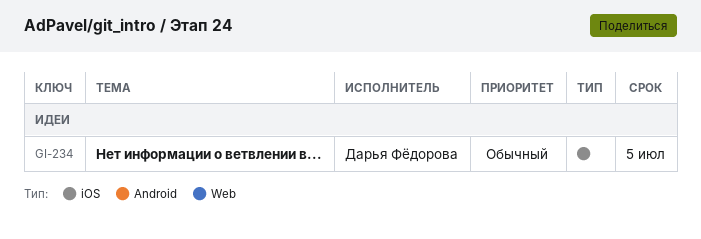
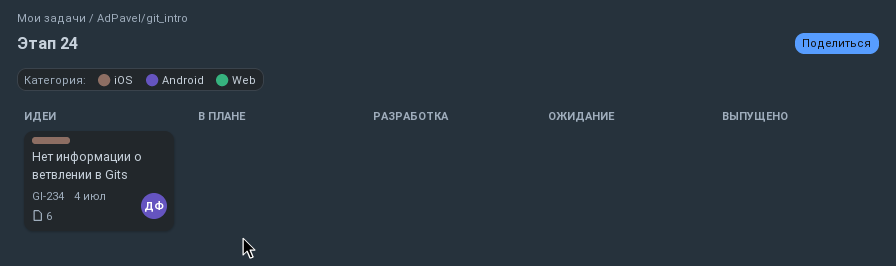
GI-234, due: Jul 5 -> Jul 4

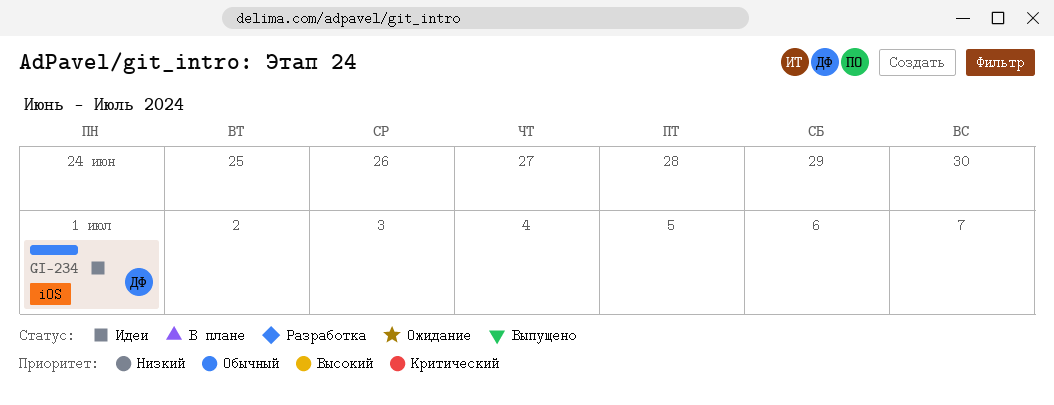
GI-234, due: Jul 4 -> Jul 1

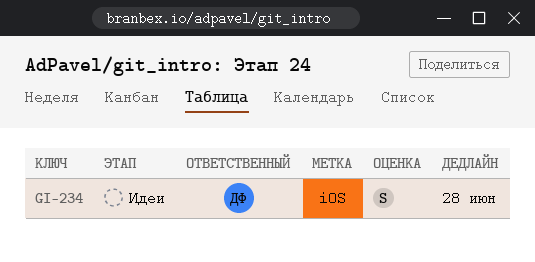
GI-234, due: Jul 1 -> Jun 28

